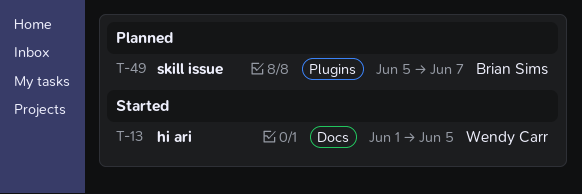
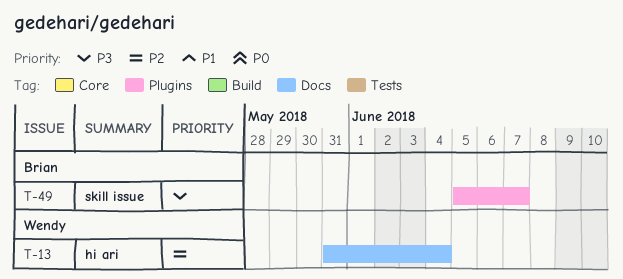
T-13, start: Jun 1 -> May 31
T-13, due: Jun 5 -> Jun 4

